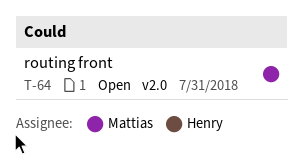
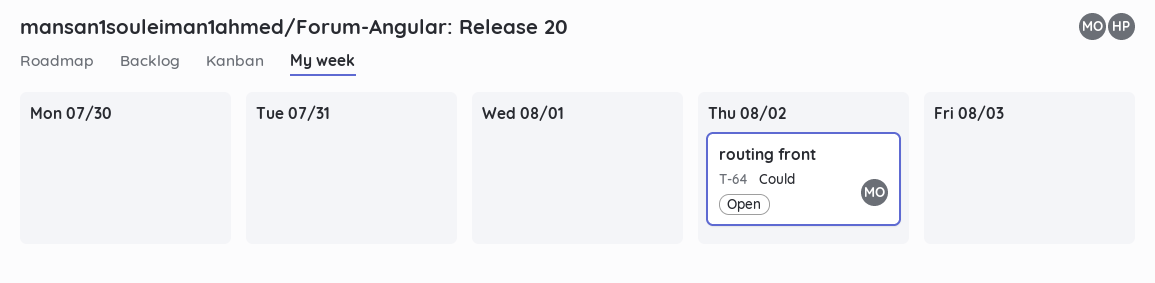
T-64, due: Jul 31 -> Aug 2

